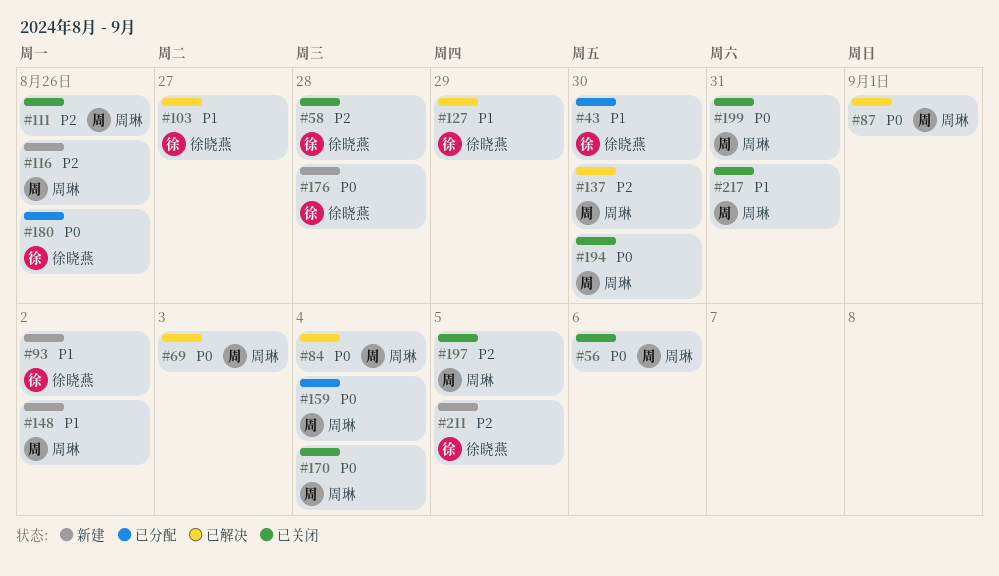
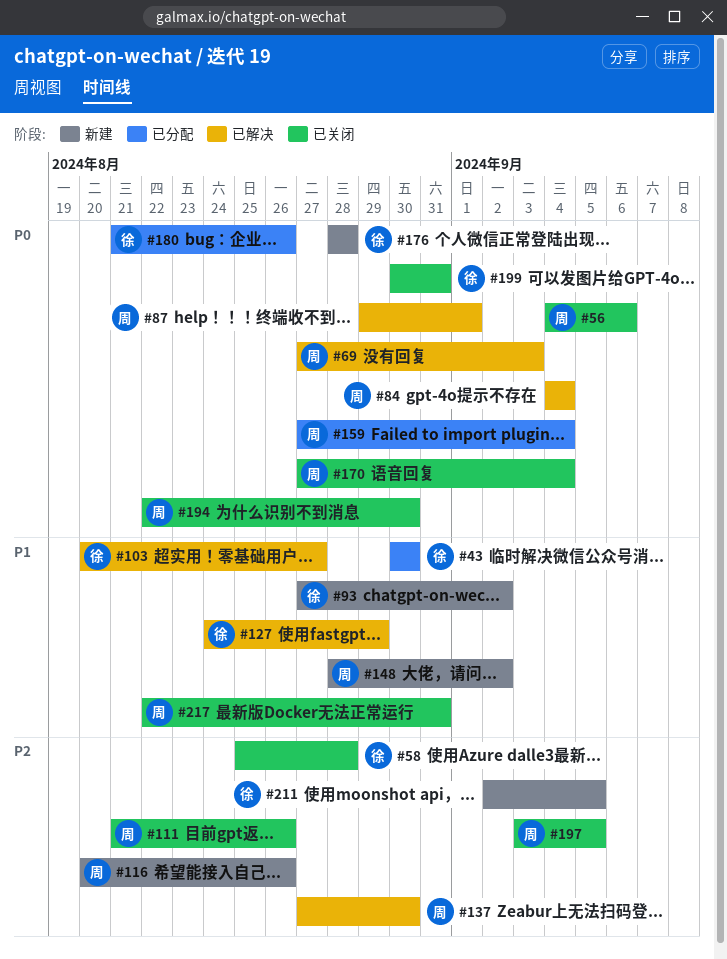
#199, owner: 周琳 -> 徐晓燕

